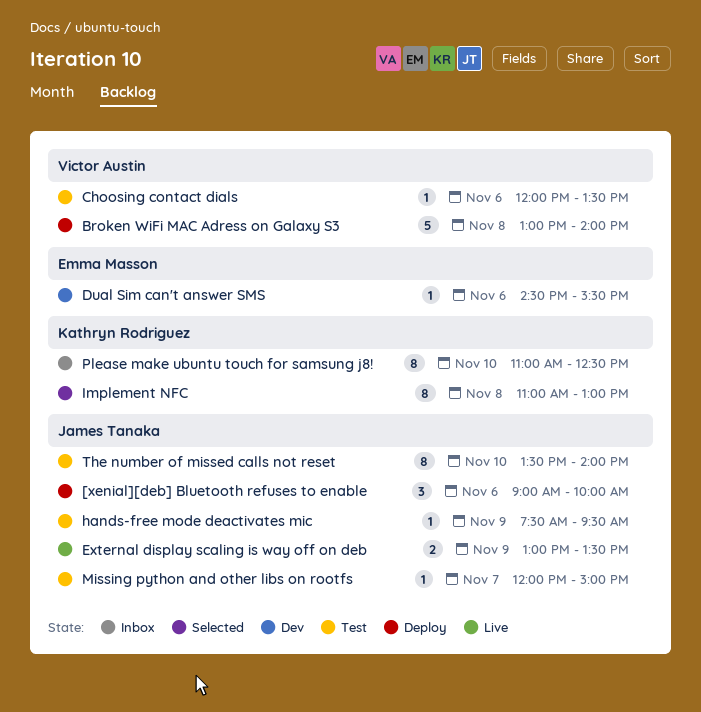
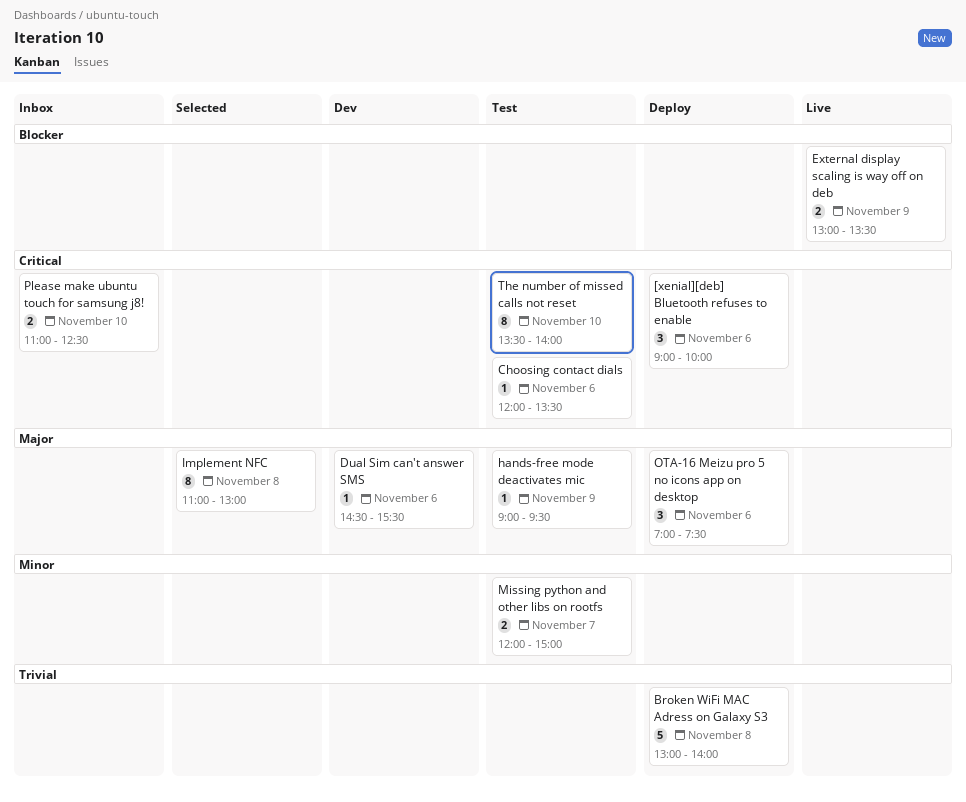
hands-free mode deactivates mic, begins: 07:30 -> 09:00
Missing python and other libs on rootfs, estimate: 1 -> 2
OTA-16 Meizu pro 5 no icons app on desktop: none -> present
Please make ubuntu touch for samsung j8!, estimate: 8 -> 2

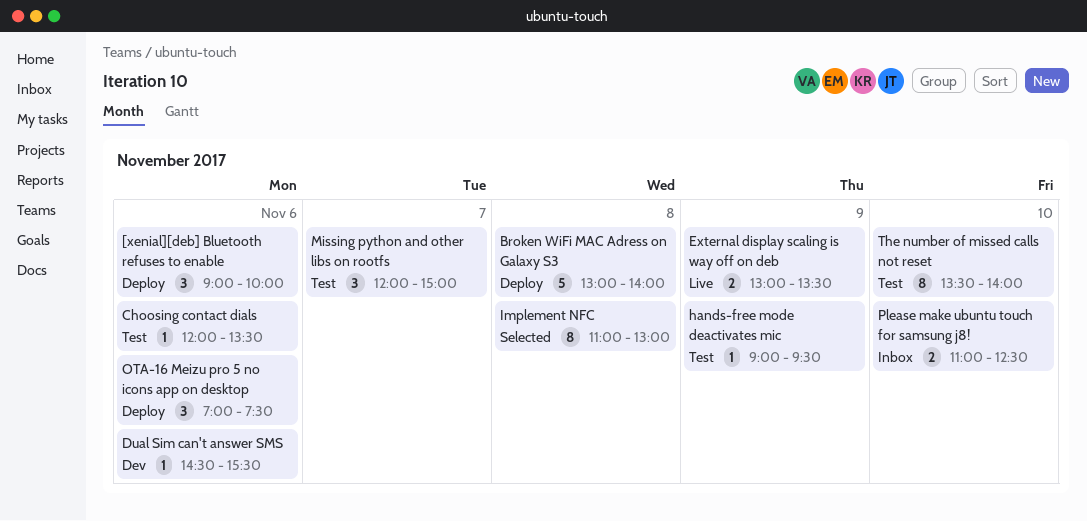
Missing python and other libs on rootfs, estimate: 2 -> 3

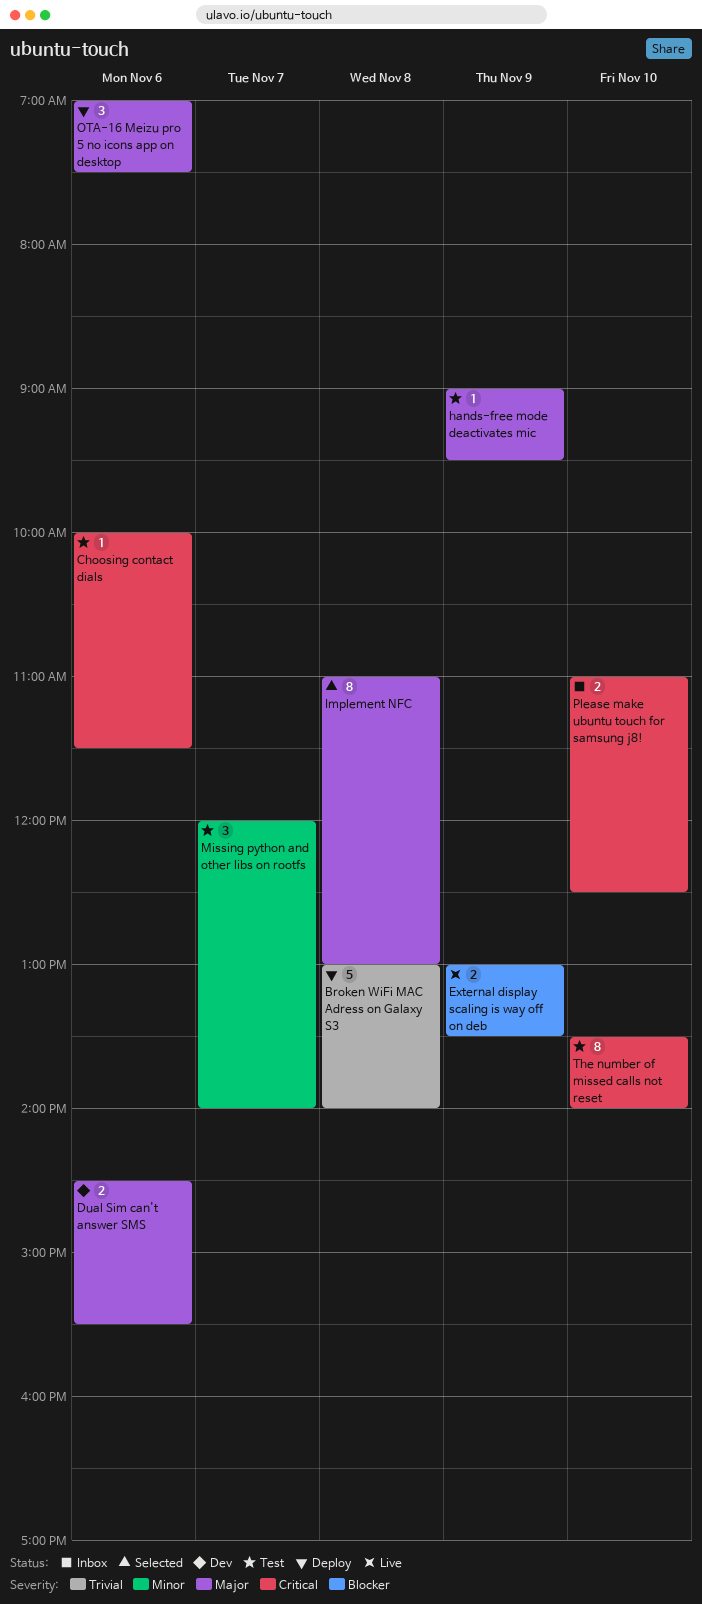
[xenial][deb] Bluetooth refuses to enable: present -> none
Choosing contact dials, begins: 12:00 -> 10:00
Choosing contact dials, ends: 13:30 -> 11:30
Dual Sim can't answer SMS, estimate: 1 -> 2
Missing python and other libs on rootfs, ends: 15:00 -> 14:00

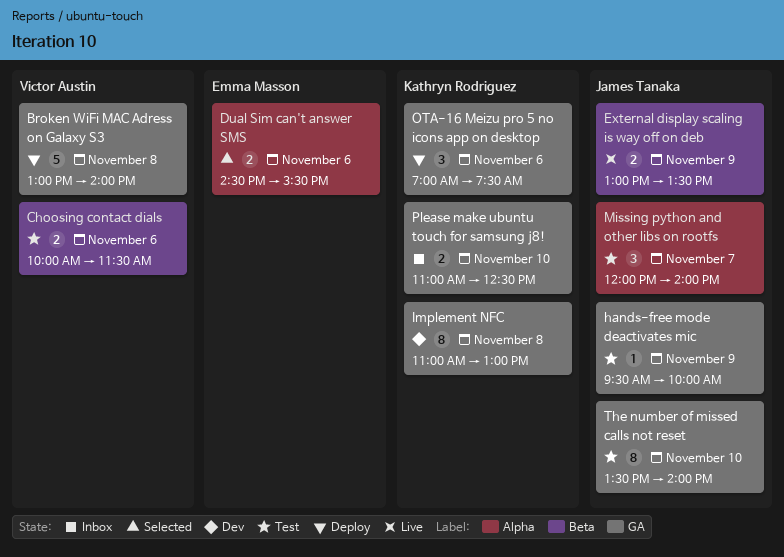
Choosing contact dials, estimate: 1 -> 2
Dual Sim can't answer SMS, status: Dev -> Selected
hands-free mode deactivates mic, begins: 09:00 -> 09:30
hands-free mode deactivates mic, ends: 09:30 -> 10:00
Implement NFC, status: Selected -> Dev

